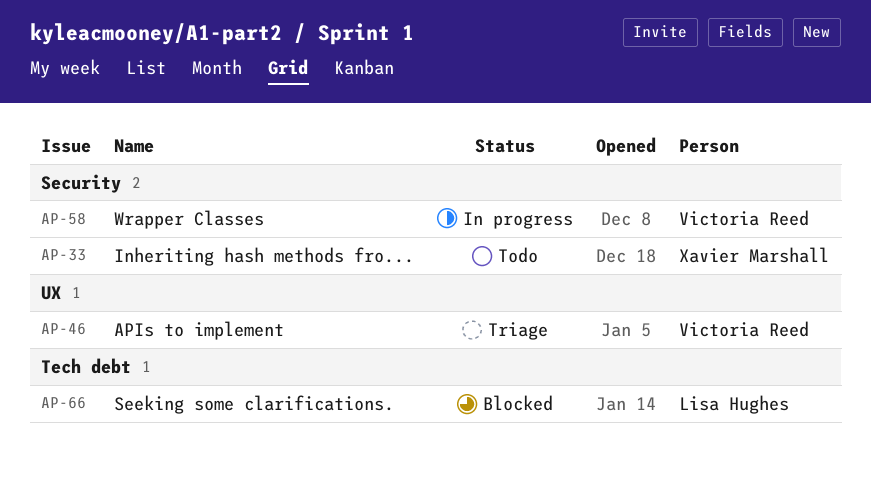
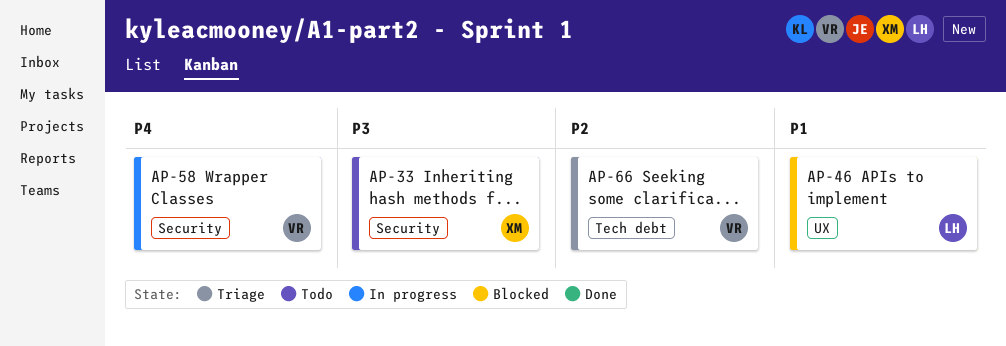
AP-46, status: Triage -> Blocked
AP-46, owner: Victoria Reed -> Lisa Hughes
AP-66, status: Blocked -> Triage
AP-66, owner: Lisa Hughes -> Victoria Reed

